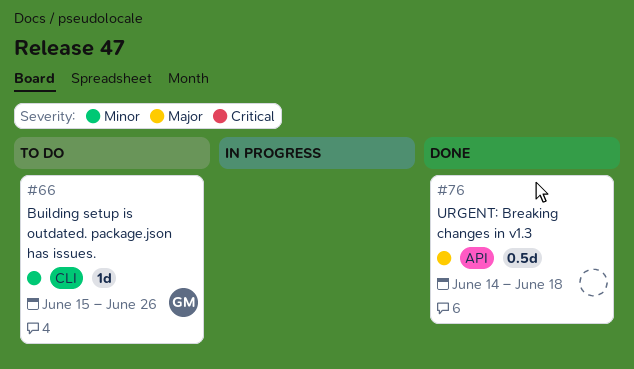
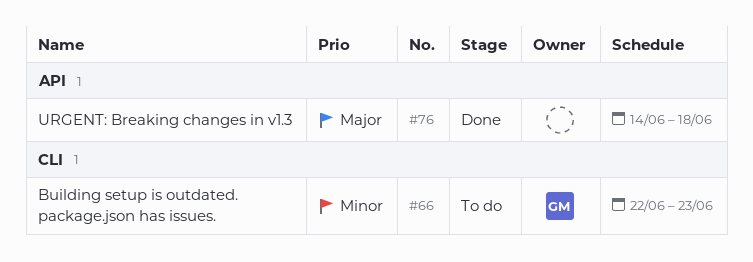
#66, start: Jun 15 -> Jun 22
#66, due: Jun 26 -> Jun 23

